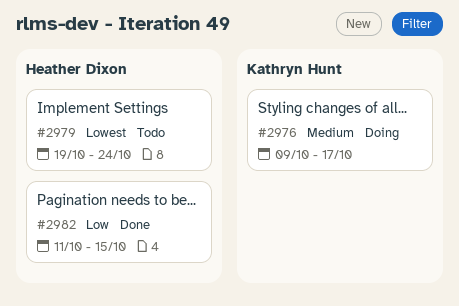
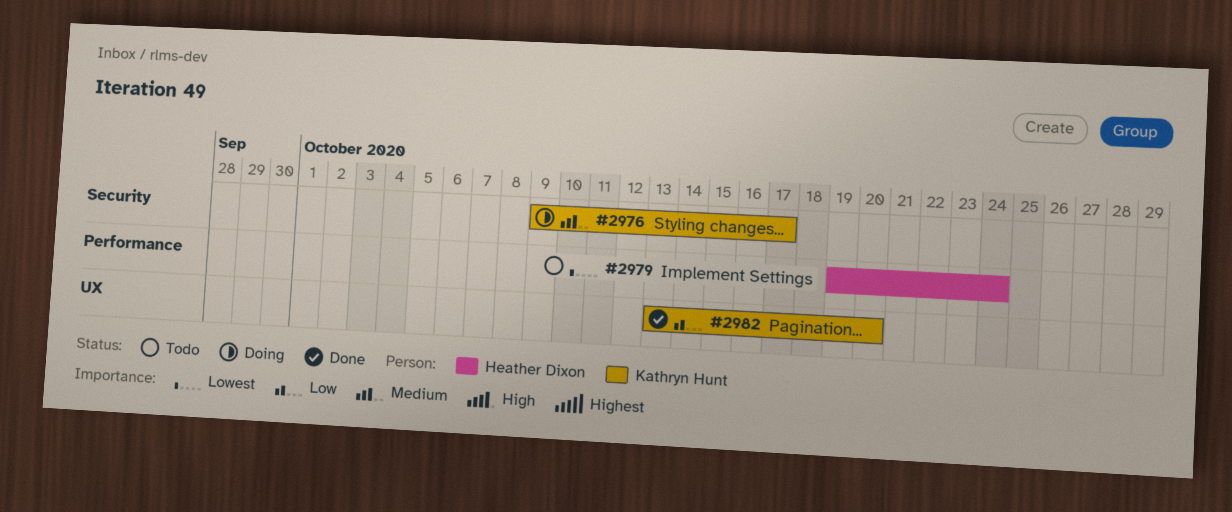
#2982, owner: Heather Dixon -> Kathryn Hunt
#2982, start: Oct 11 -> Oct 13
#2982, due: Oct 15 -> Oct 20

